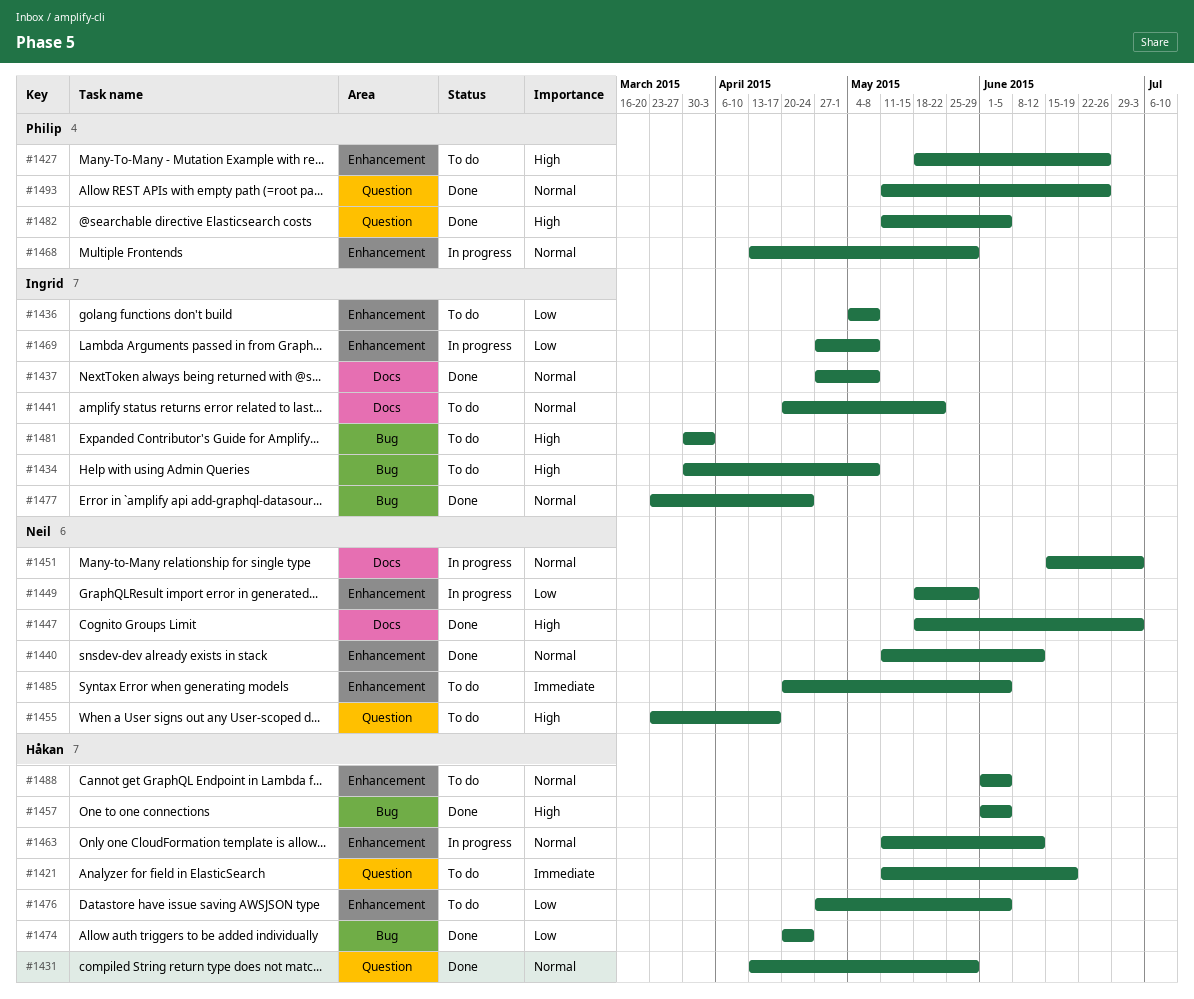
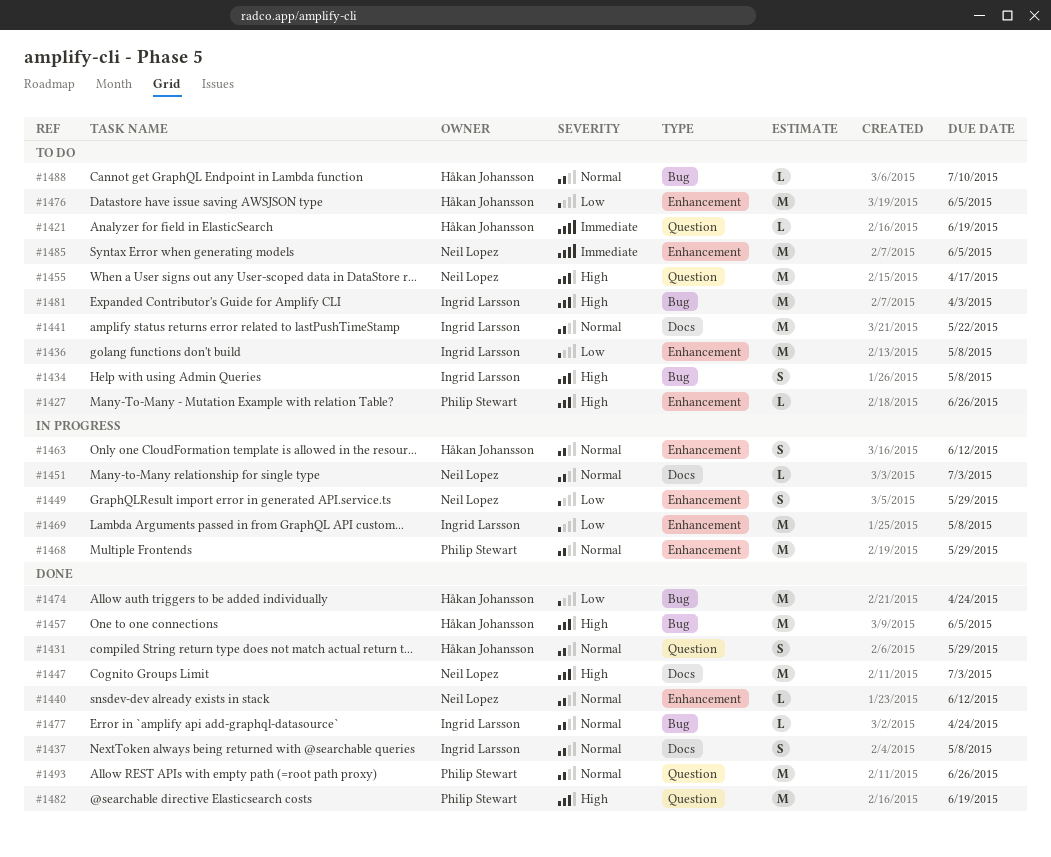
#1482, due: Jun 5 -> Jun 19
#1488, label: Enhancement -> Bug
#1488, due: Jun 5 -> Jul 10

